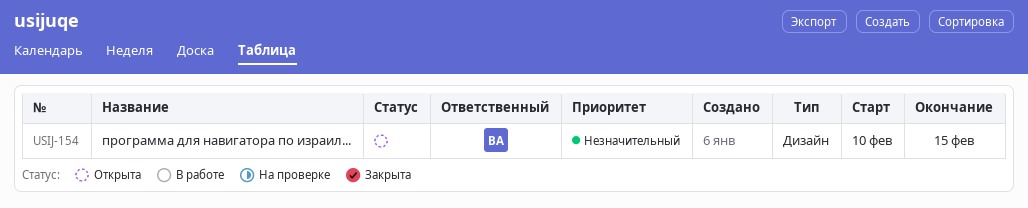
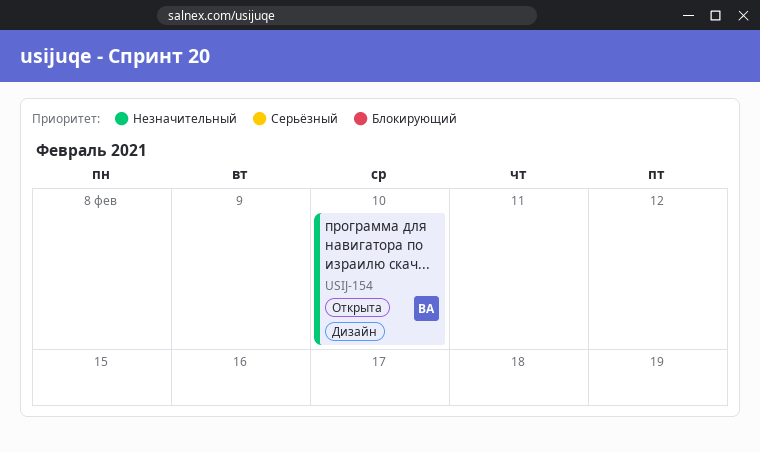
USIJ-154, due: Feb 15 -> Feb 10

